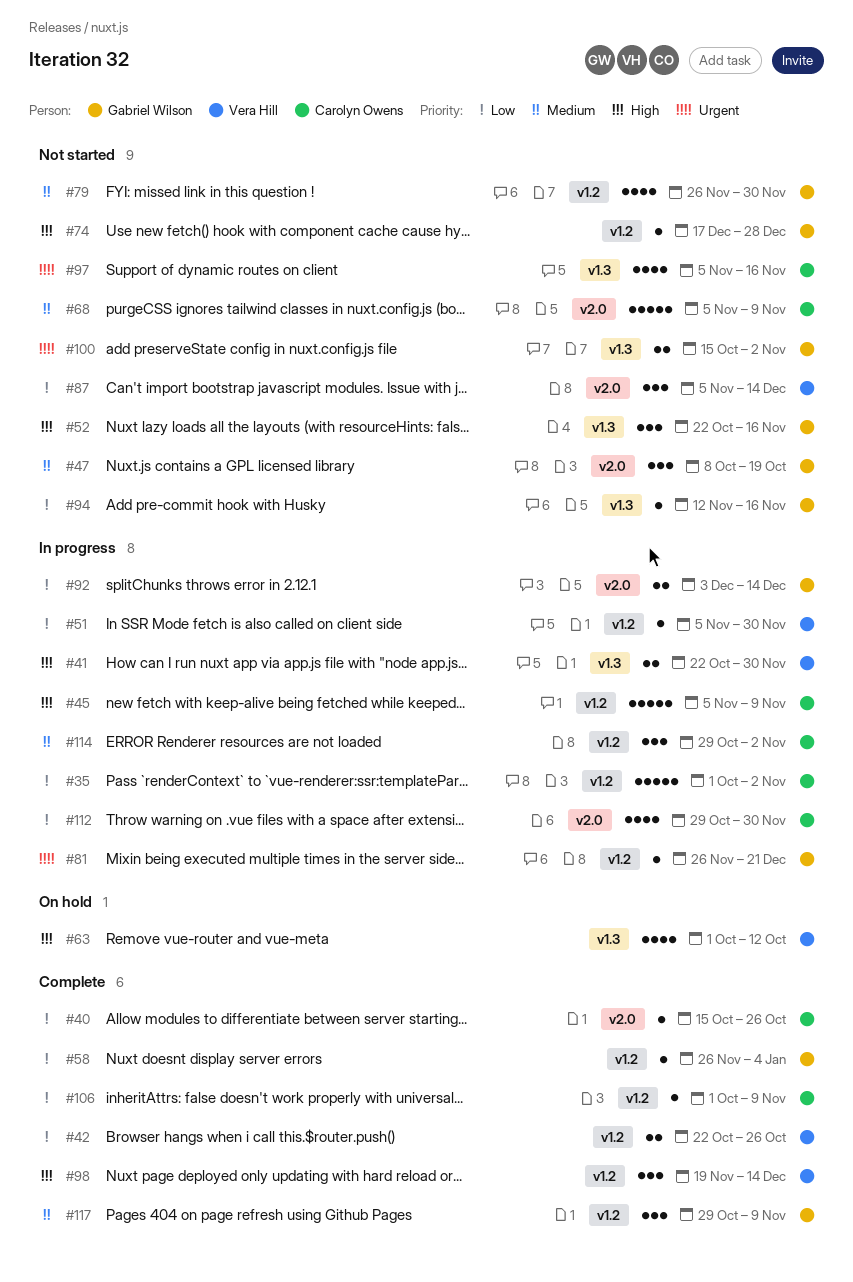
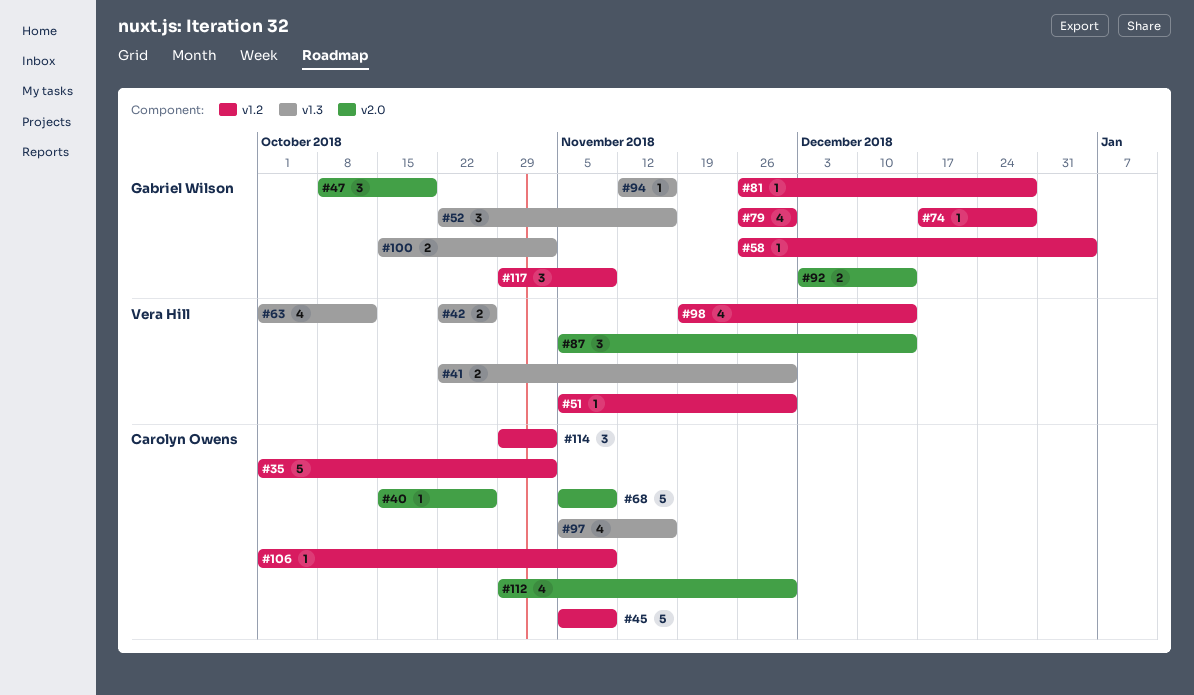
#42, label: v1.2 -> v1.3
#81, due: Dec 21 -> Dec 28
#98, estimate: 3 -> 4

